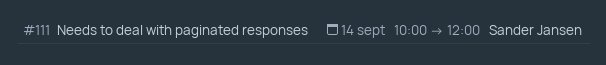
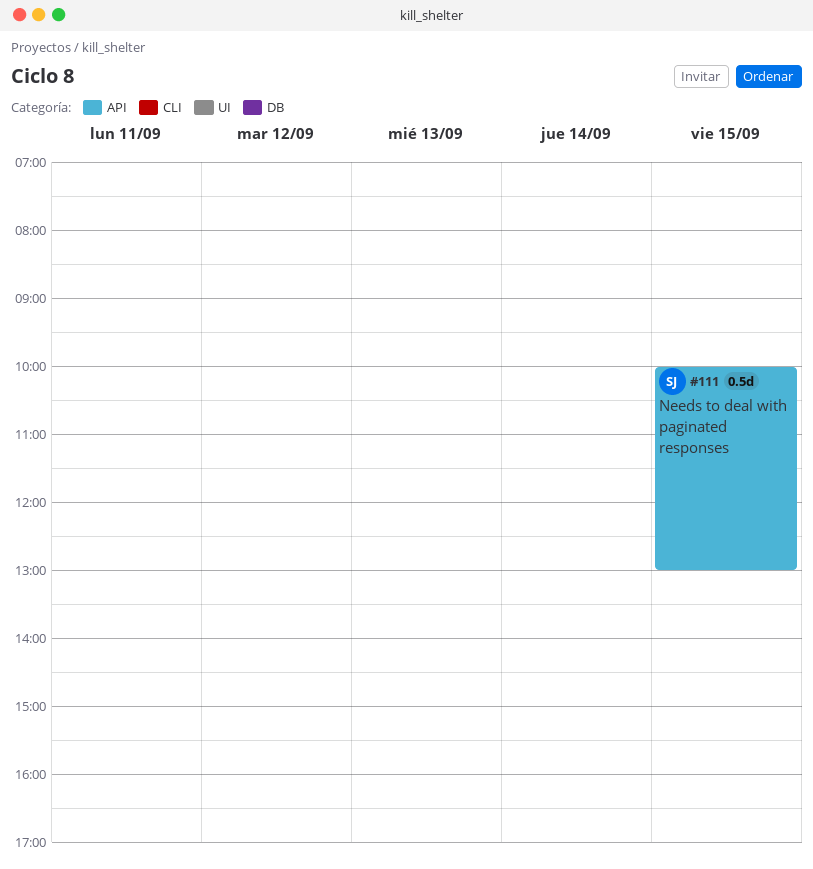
#111, day: Sep 14 -> Sep 15
#111, ends: 12:00 -> 13:00

